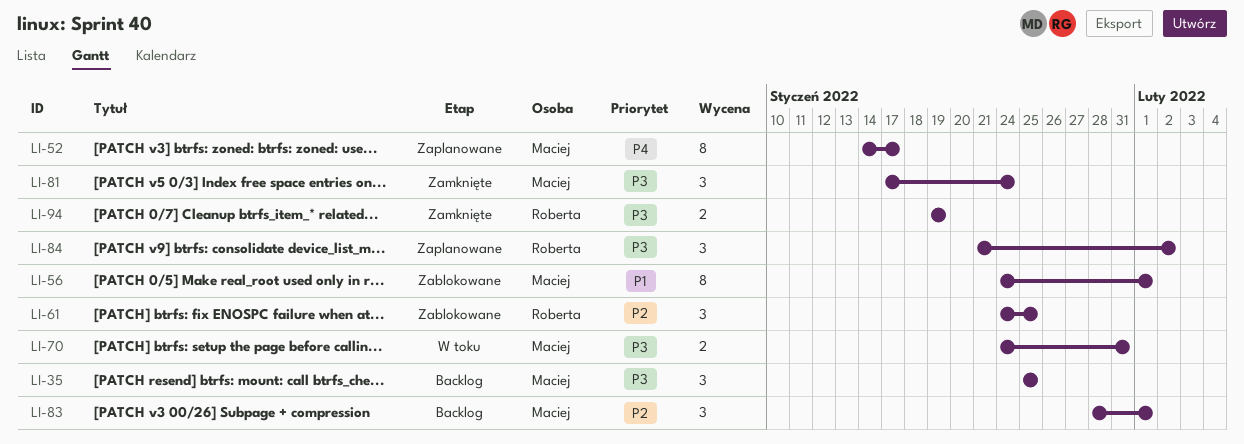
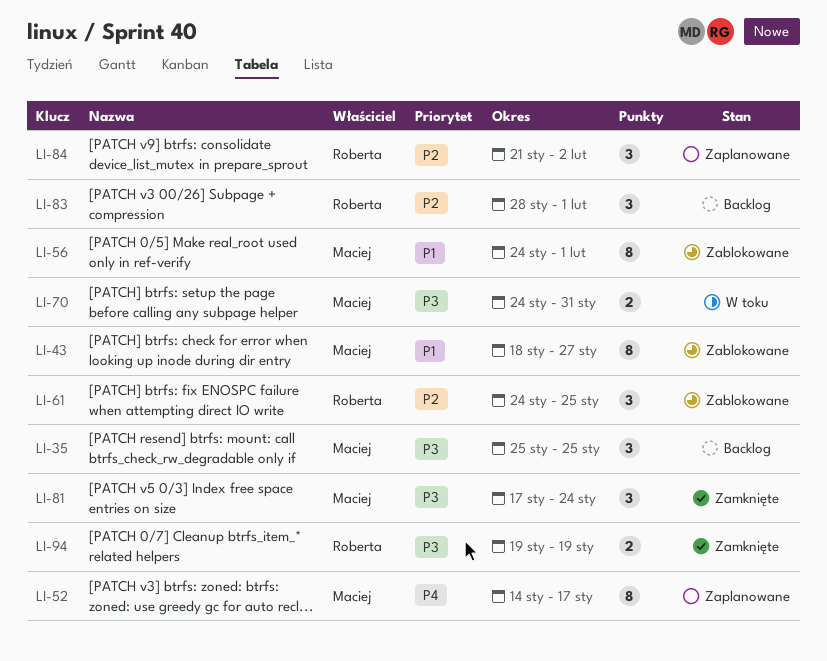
LI-43: none -> present
LI-83, owner: Maciej -> Roberta
LI-84, priority: P3 -> P2

